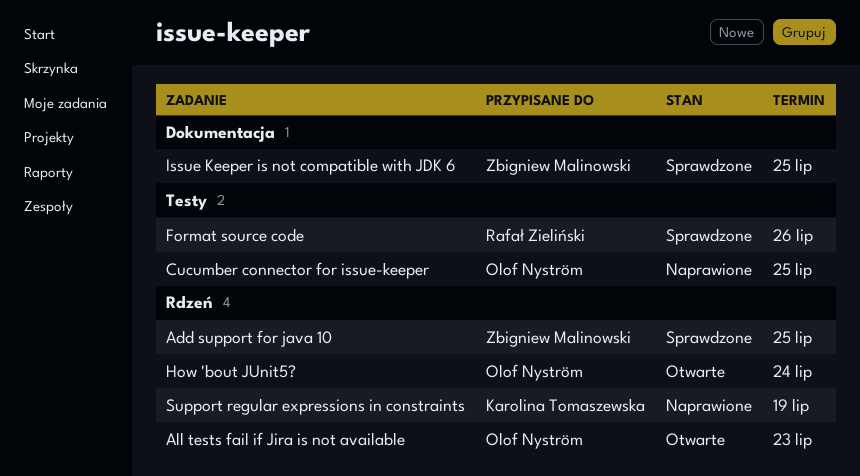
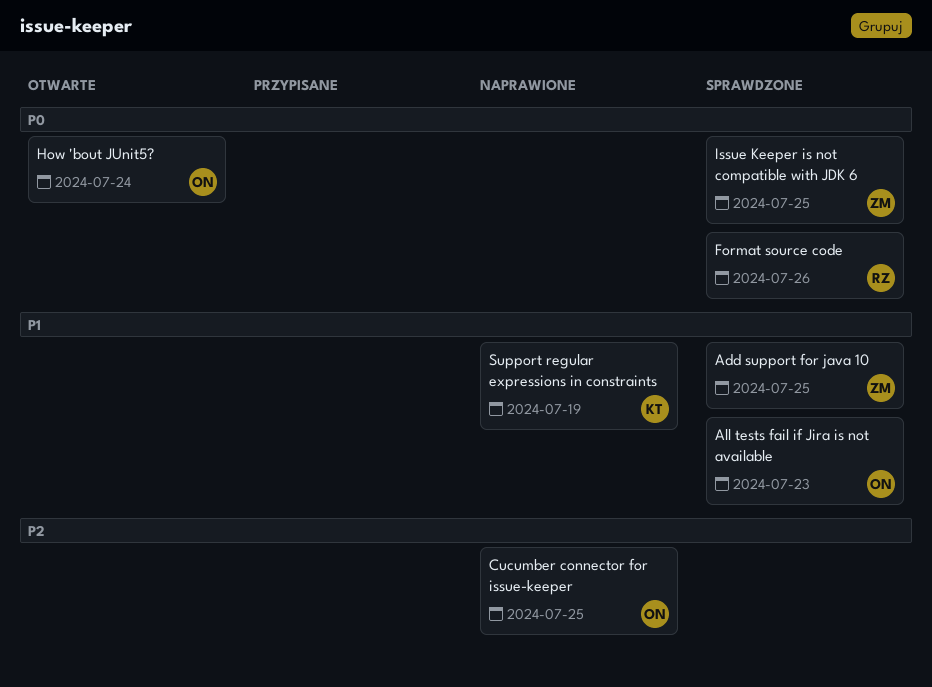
All tests fail if Jira is not available, status: Otwarte -> Sprawdzone

